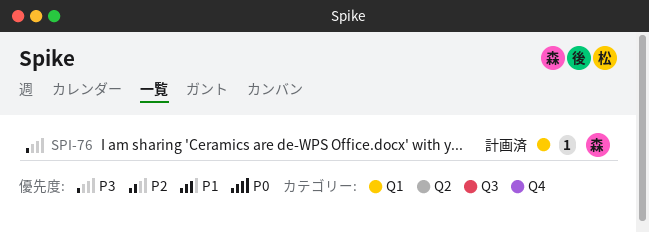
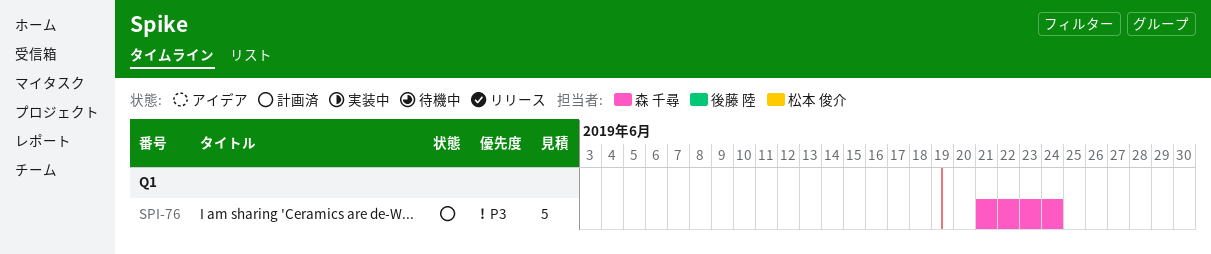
SPI-76, estimate: 1 -> 5

